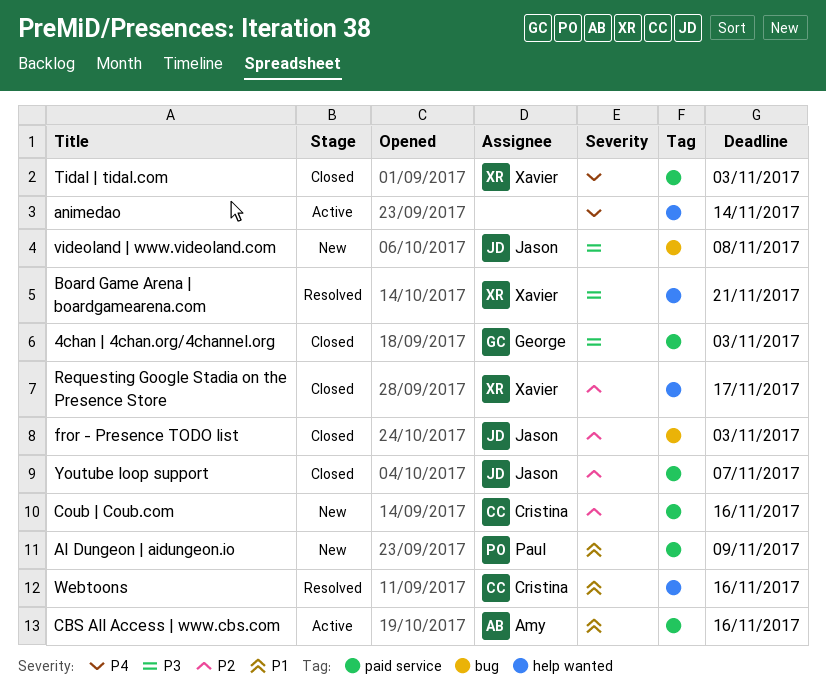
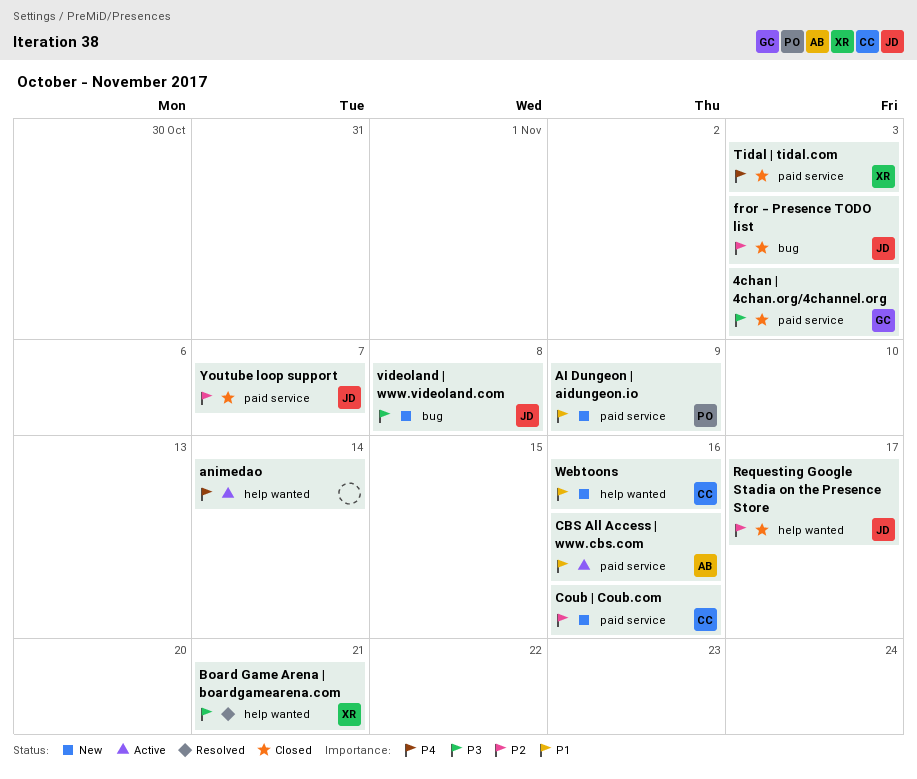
Requesting Google Stadia on the Presence Store, owner: Xavier -> Jason
Webtoons, status: Resolved -> New

